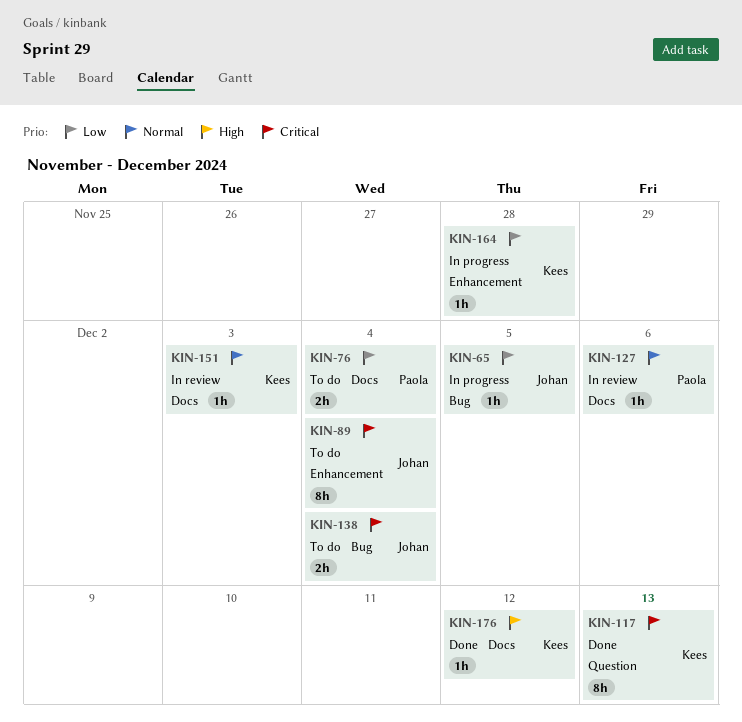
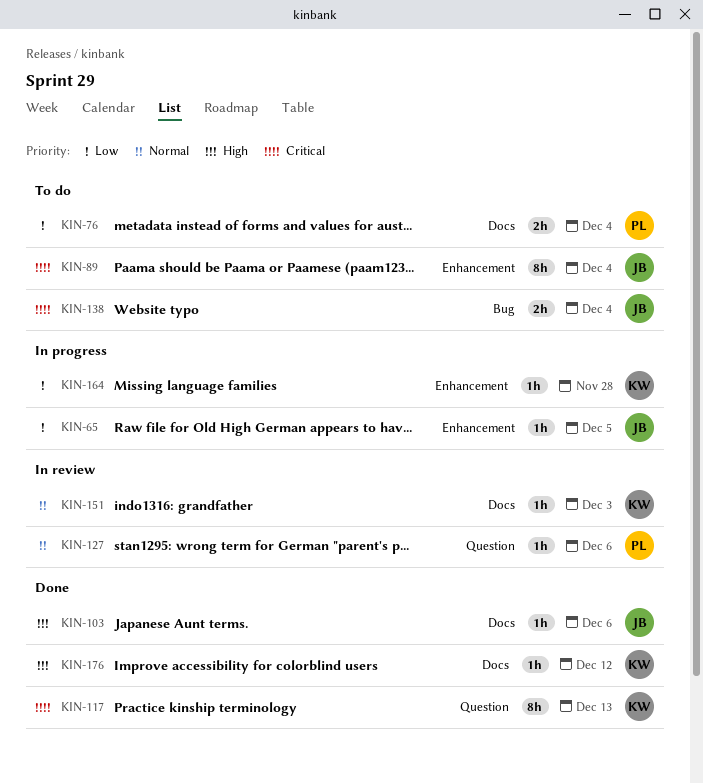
KIN-65, label: Bug -> Enhancement
KIN-103: none -> present
KIN-127, label: Docs -> Question

